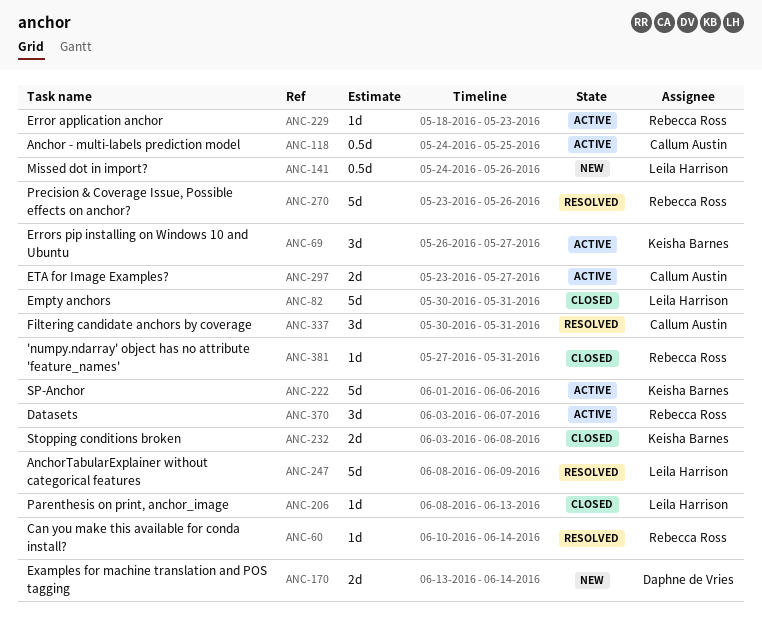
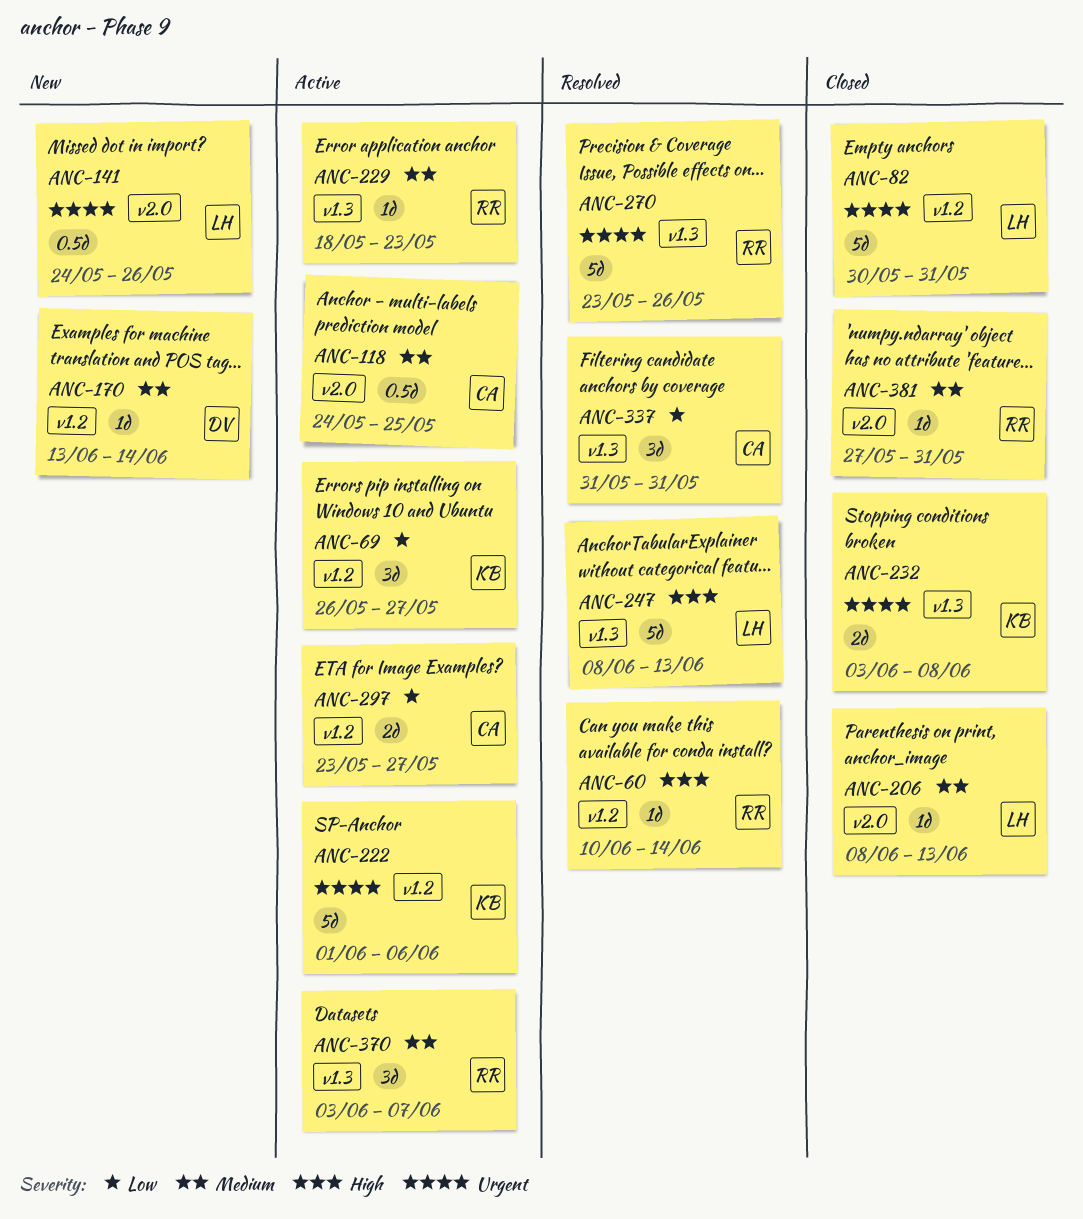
ANC-170, estimate: 2d -> 1d
ANC-247, due: Jun 9 -> Jun 13
ANC-337, start: May 30 -> May 31

